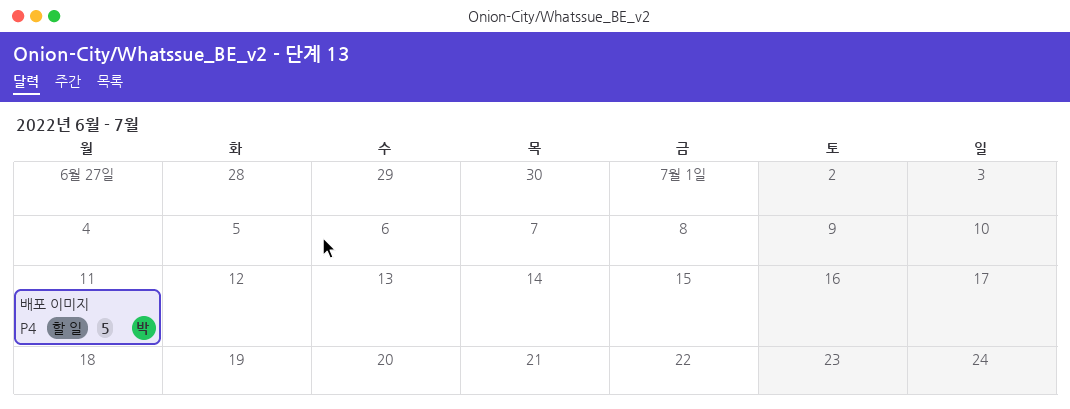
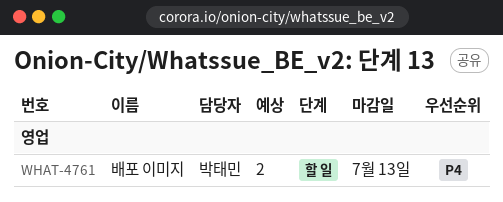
배포 이미지, estimate: 5 -> 2
배포 이미지, due: Jul 11 -> Jul 13

